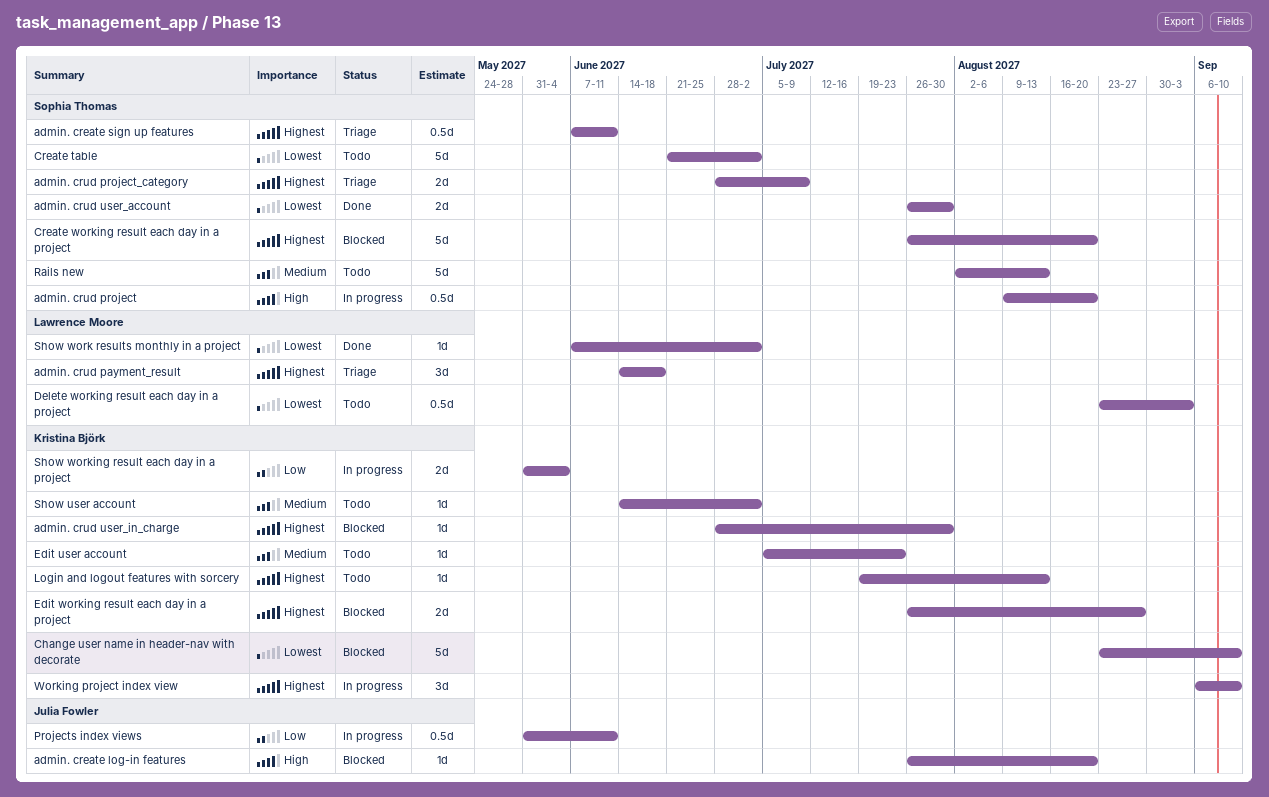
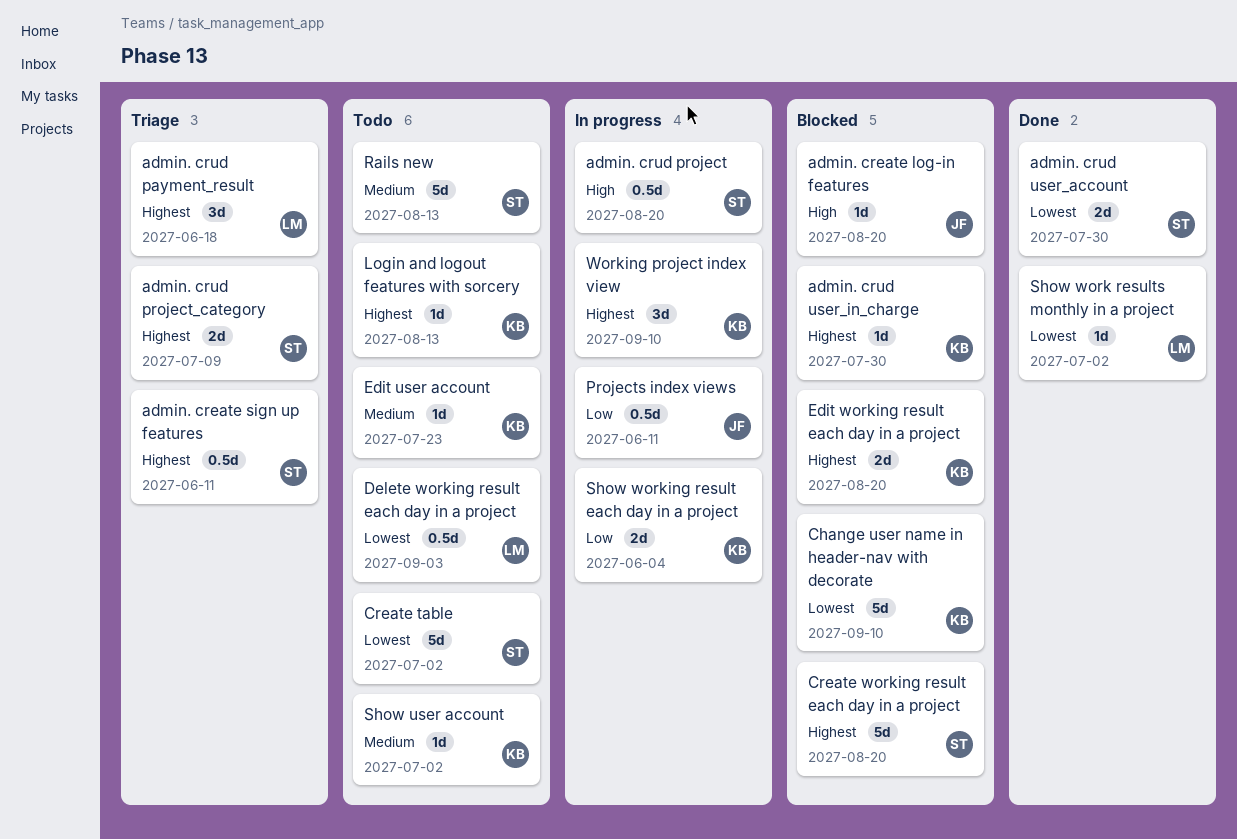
Edit working result each day in a project, due: Aug 27 -> Aug 20

